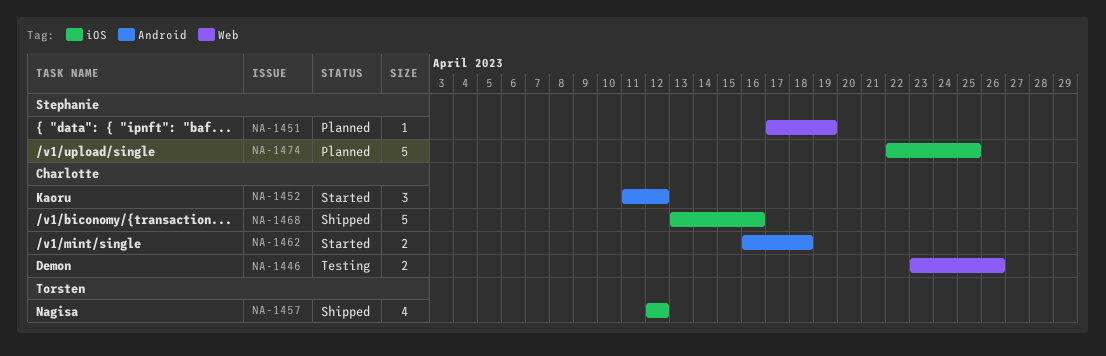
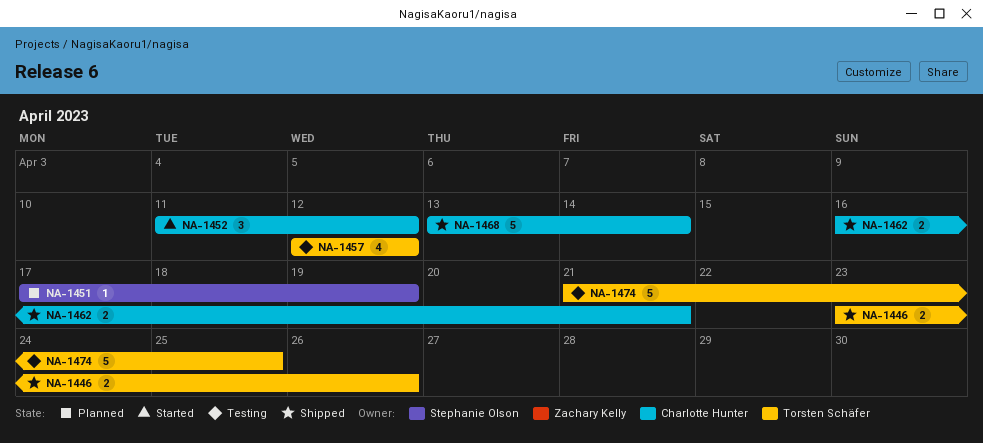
NA-1446, status: Testing -> Shipped
NA-1446, owner: Charlotte Hunter -> Torsten Schäfer
NA-1457, status: Shipped -> Testing
NA-1462, status: Started -> Shipped
NA-1462, due: Apr 18 -> Apr 21
NA-1468, due: Apr 16 -> Apr 14
NA-1474, status: Planned -> Testing
NA-1474, owner: Stephanie Olson -> Torsten Schäfer
NA-1474, start: Apr 22 -> Apr 21

